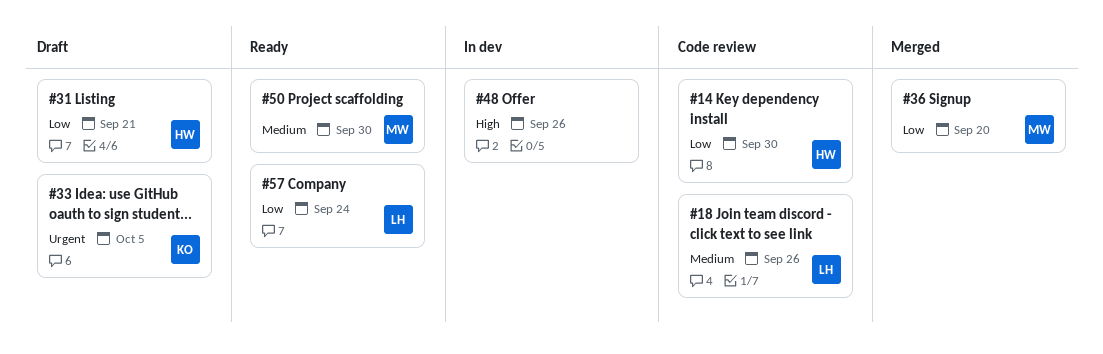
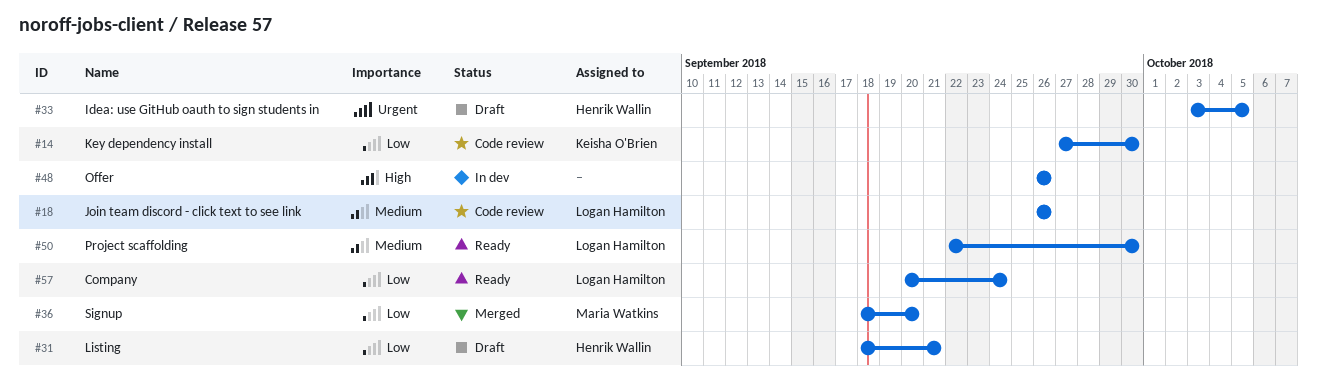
#14, owner: Henrik Wallin -> Keisha O'Brien
#33, owner: Keisha O'Brien -> Henrik Wallin
#50, owner: Maria Watkins -> Logan Hamilton

